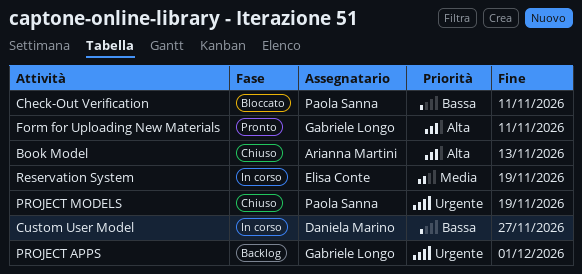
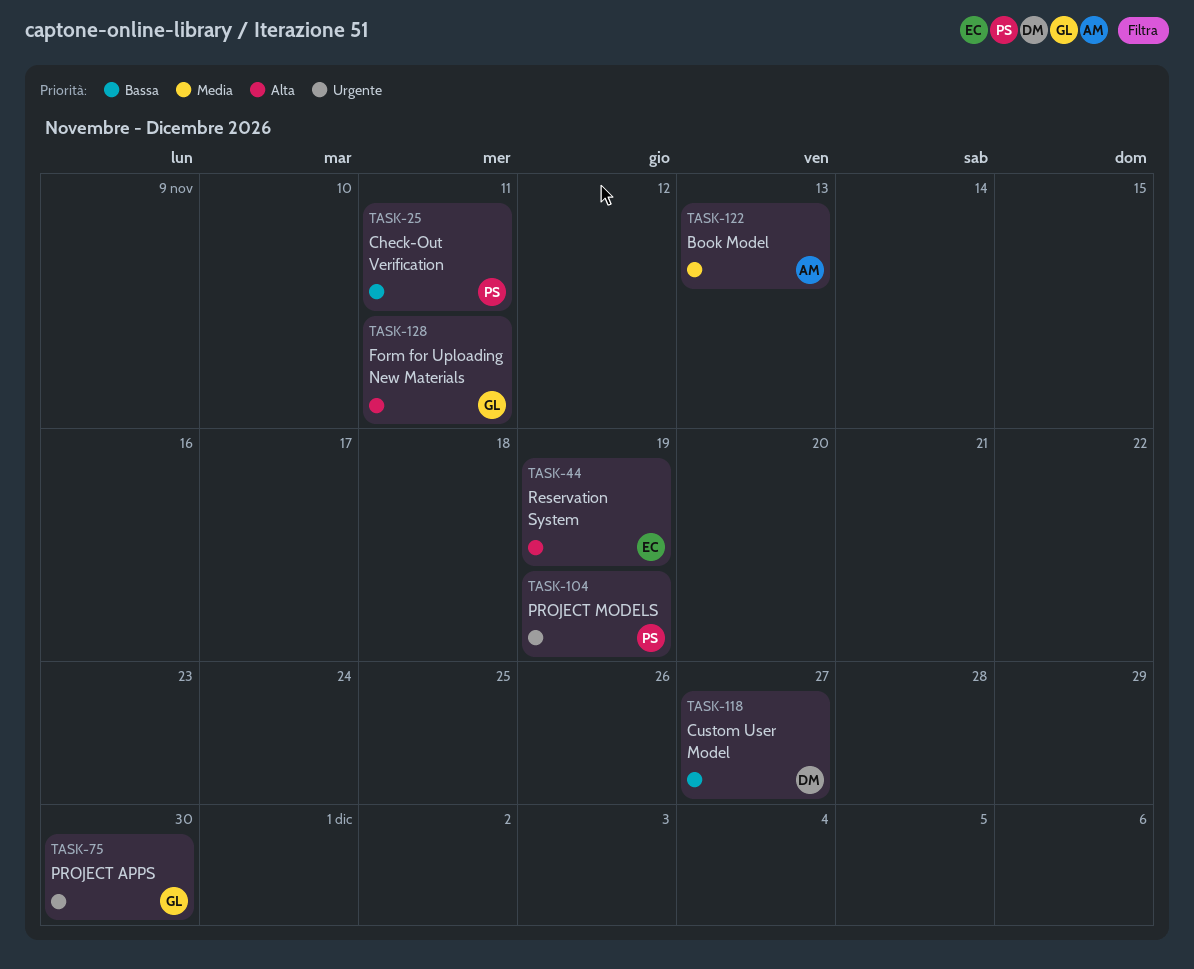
Book Model, priority: Alta -> Media
PROJECT APPS, due: Dec 1 -> Nov 30
Reservation System, priority: Media -> Alta

